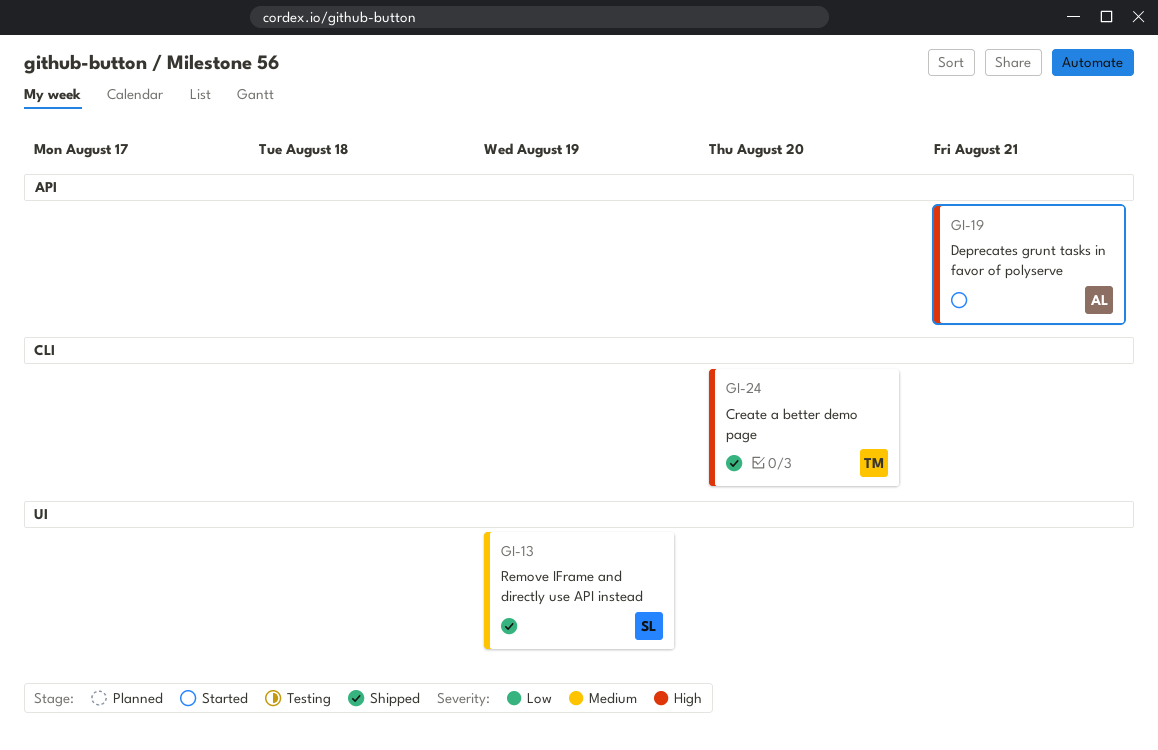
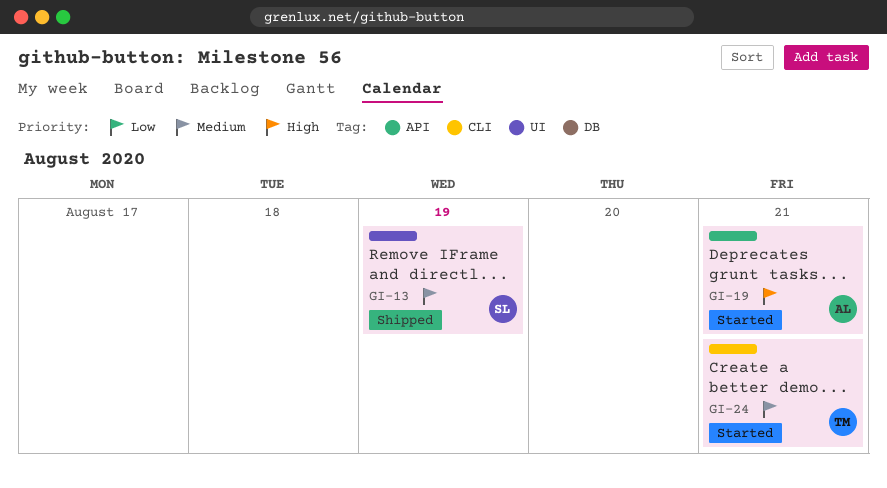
GI-24, status: Shipped -> Started
GI-24, priority: High -> Medium
GI-24, due: Aug 20 -> Aug 21

